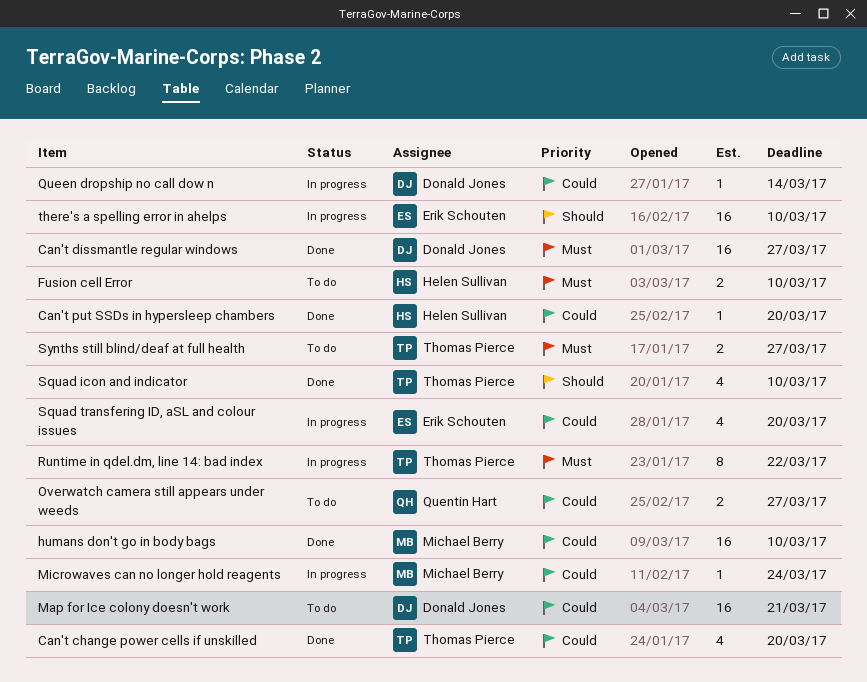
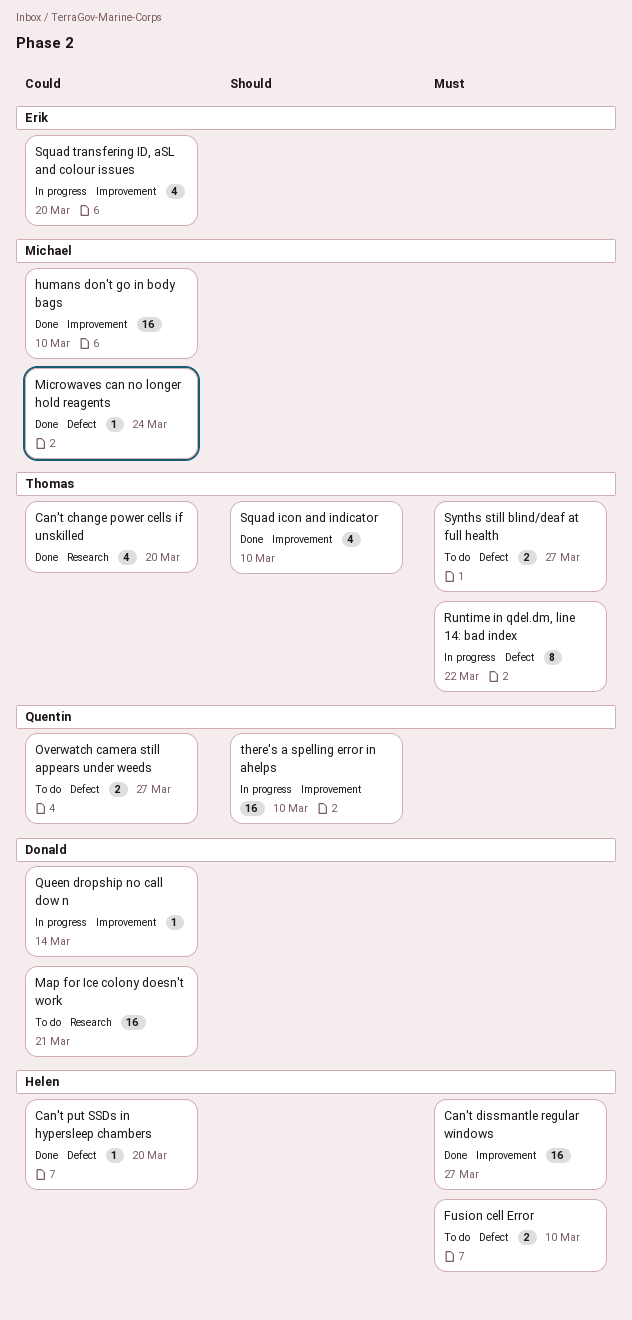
Can't dissmantle regular windows, owner: Donald Jones -> Helen Sullivan
Microwaves can no longer hold reagents, status: In progress -> Done
there's a spelling error in ahelps, owner: Erik Schouten -> Quentin Hart

